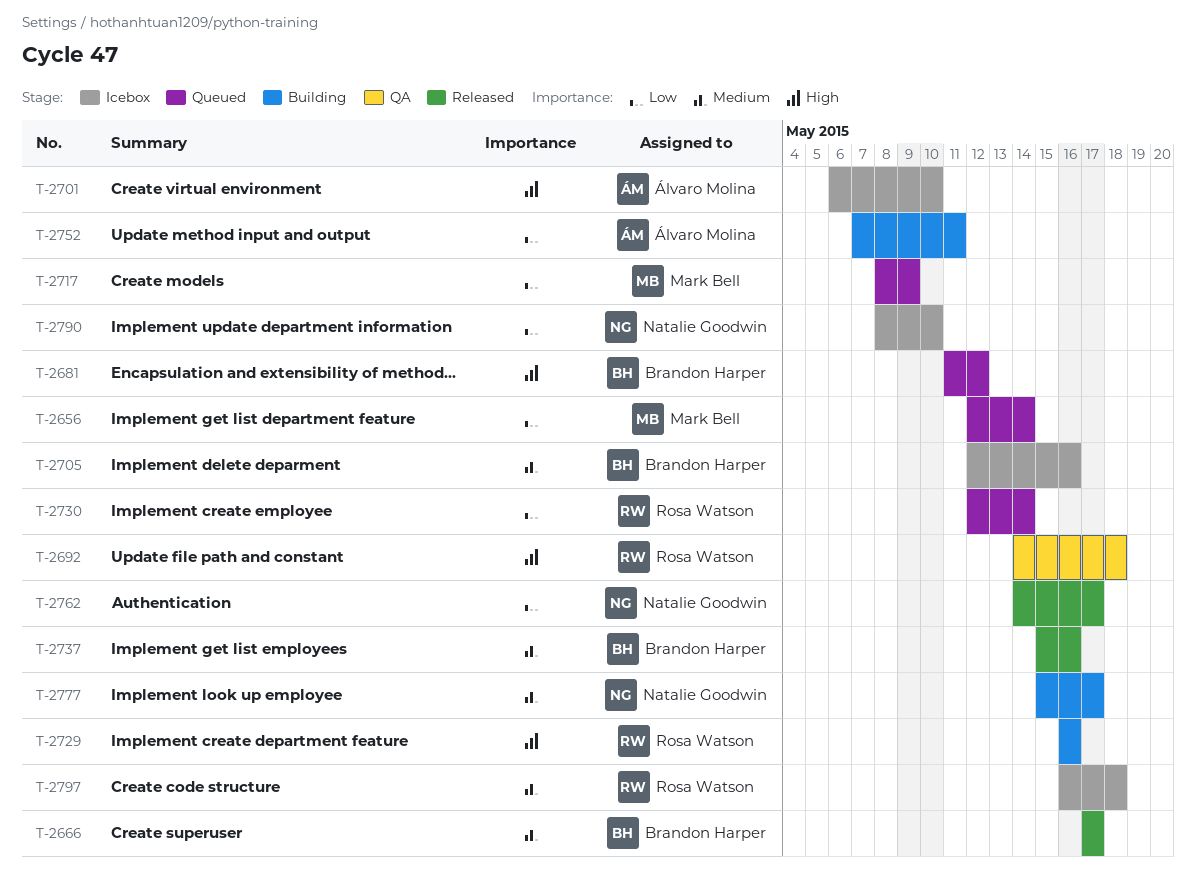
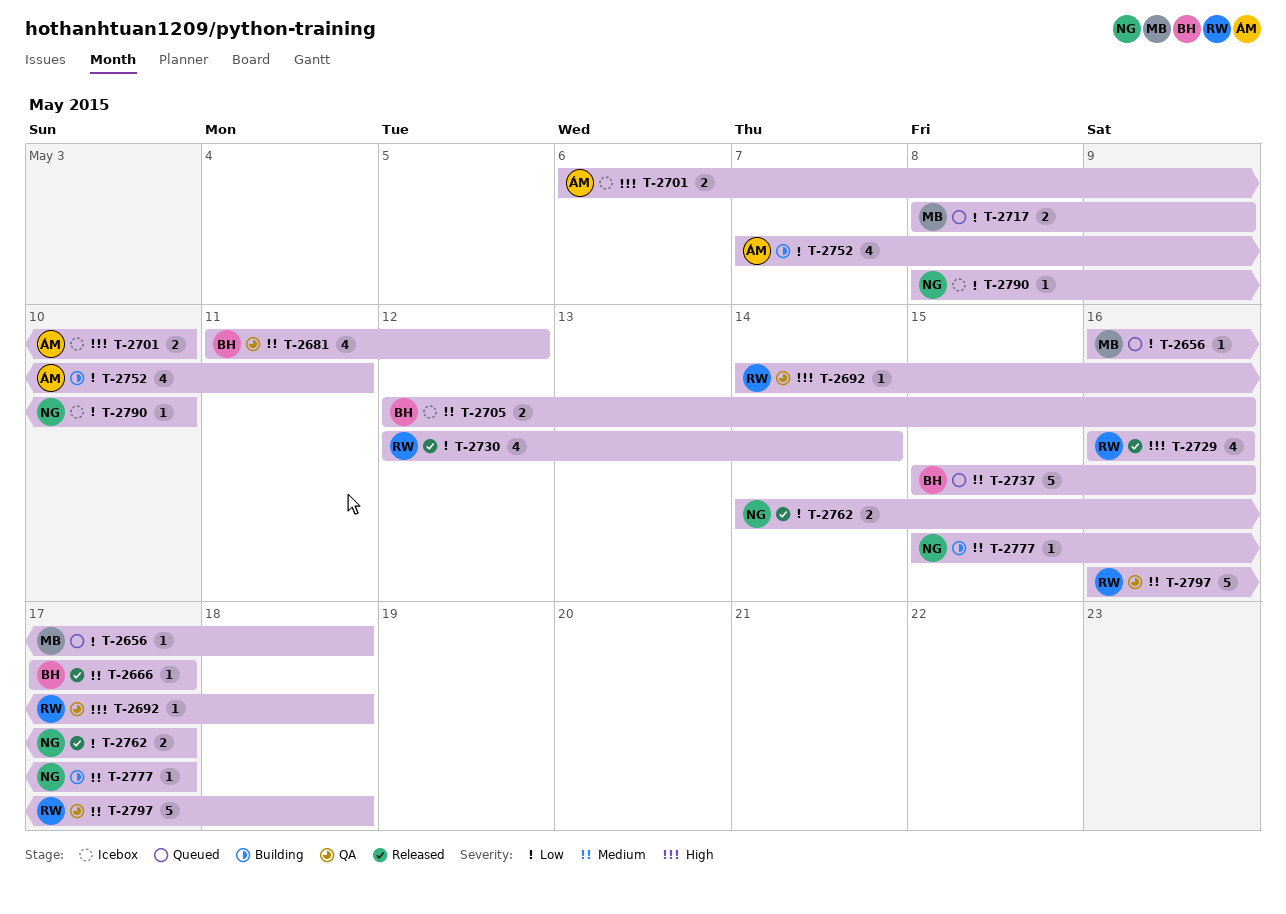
T-2656, start: May 12 -> May 16
T-2656, due: May 14 -> May 18
T-2681, status: Queued -> QA
T-2681, priority: High -> Medium
T-2729, status: Building -> Released
T-2730, status: Queued -> Released
T-2737, status: Released -> Queued
T-2797, status: Icebox -> QA

